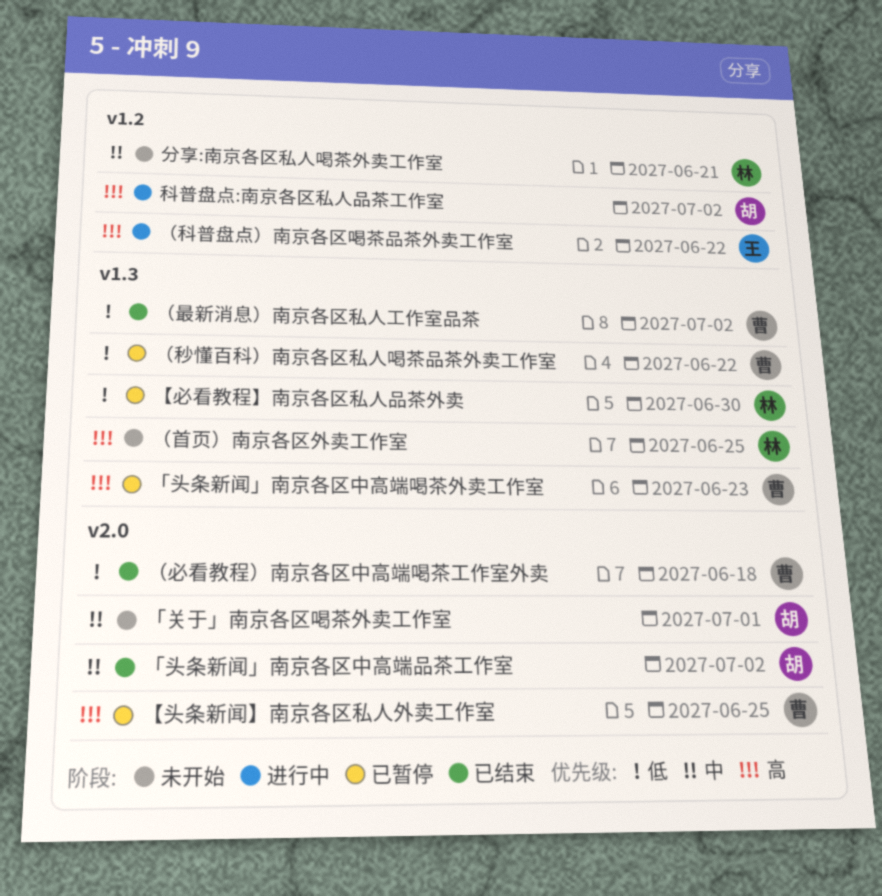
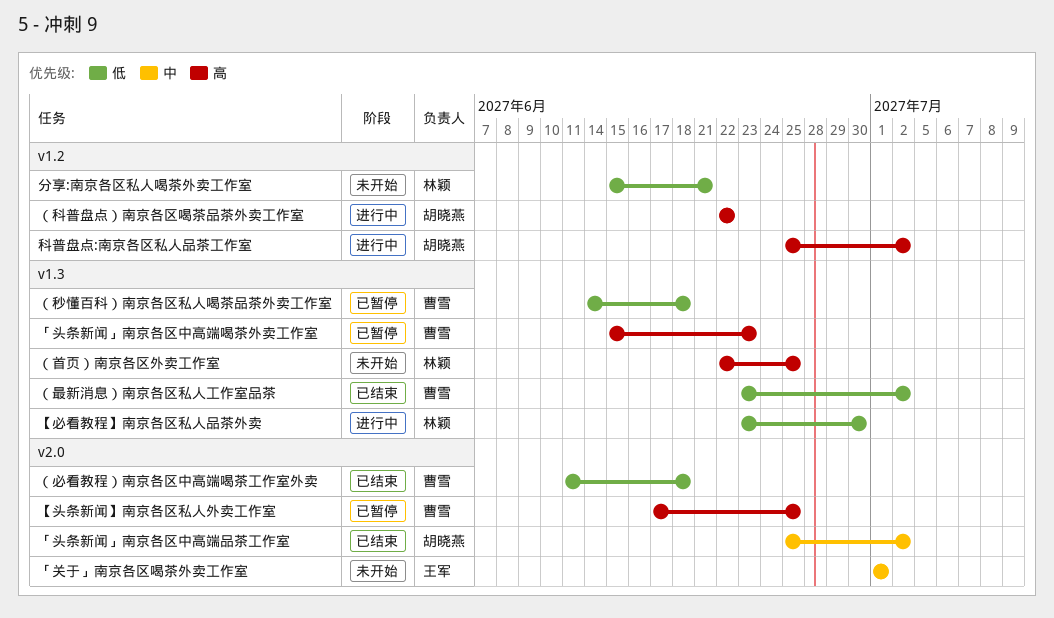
「关于」南京各区喝茶外卖工作室, owner: 胡晓燕 -> 王军
【必看教程】南京各区私人品茶外卖, status: 已暂停 -> 进行中
分享:南京各区私人喝茶外卖工作室, priority: 中 -> 低
（科普盘点）南京各区喝茶品茶外卖工作室, owner: 王军 -> 胡晓燕
（秒懂百科）南京各区私人喝茶品茶外卖工作室, due: Jun 22 -> Jun 18

